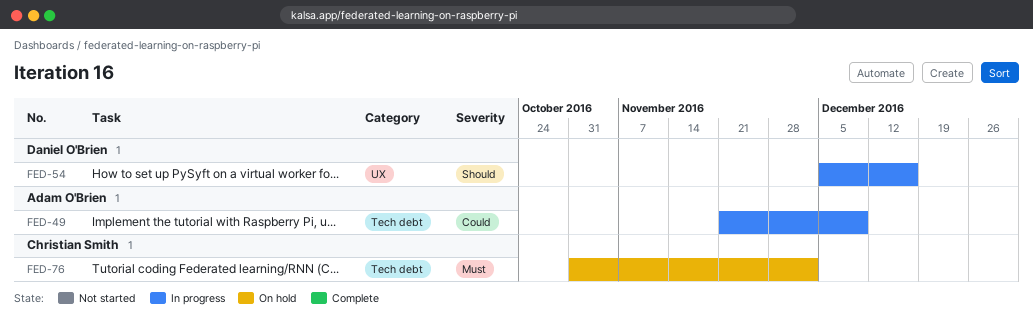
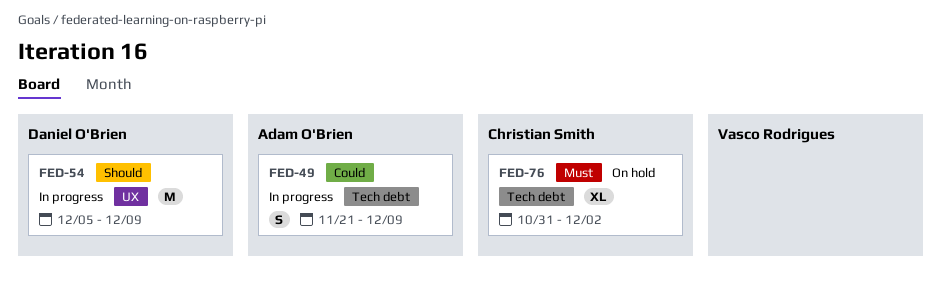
FED-54, due: Dec 16 -> Dec 9

